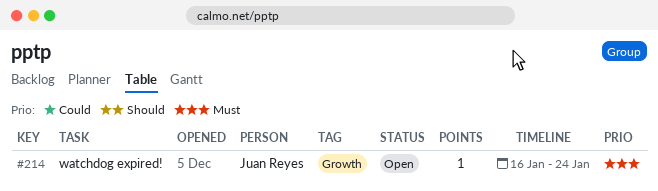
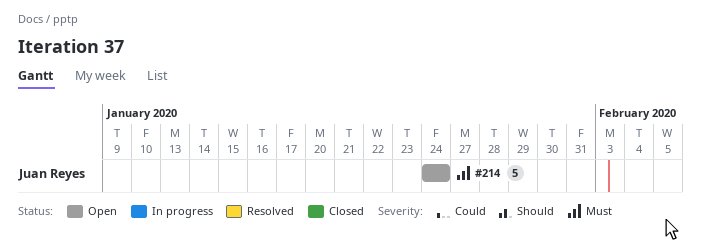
#214, estimate: 1 -> 5
#214, start: Jan 16 -> Jan 24

